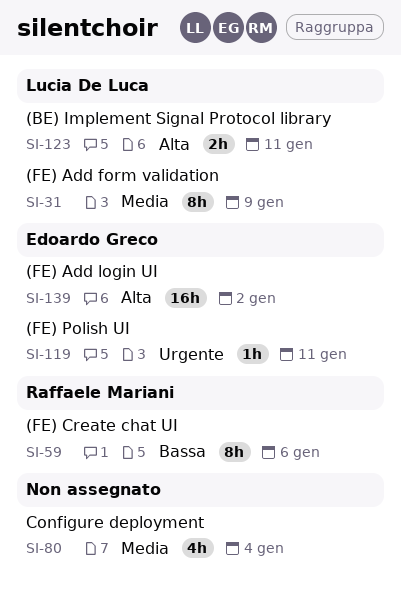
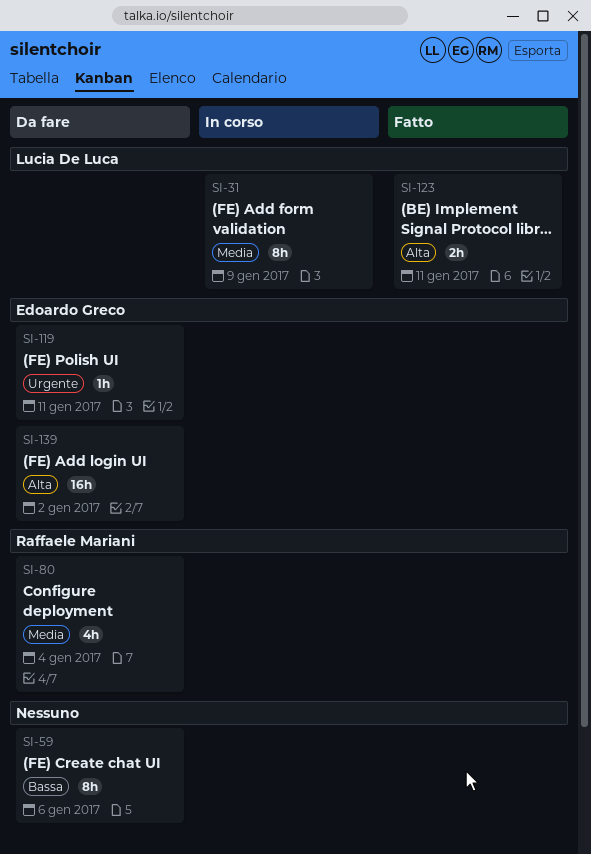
SI-59, owner: Raffaele Mariani -> none
SI-80, owner: none -> Raffaele Mariani

